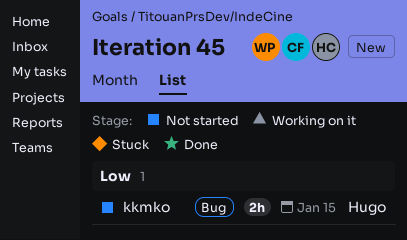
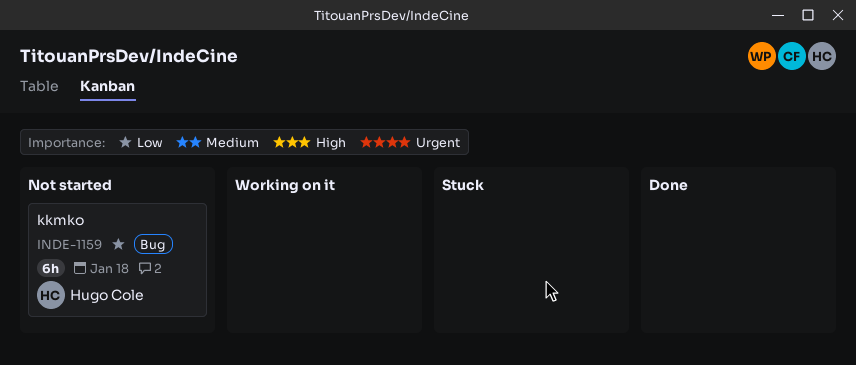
kkmko, estimate: 2h -> 6h
kkmko, due: Jan 15 -> Jan 18

